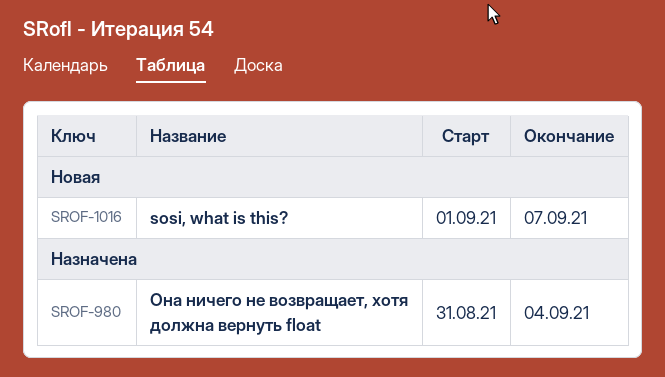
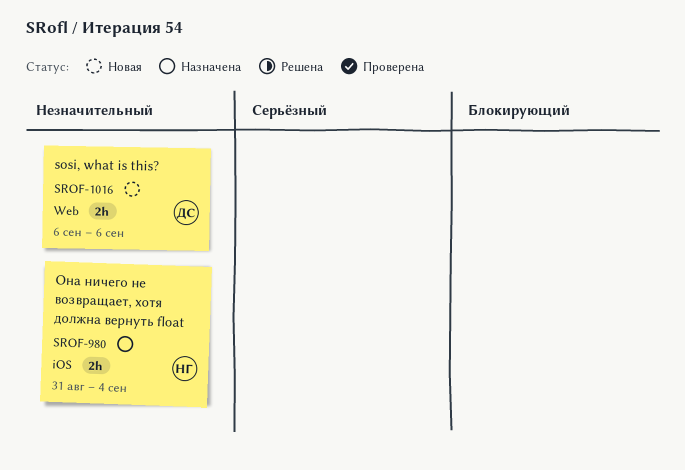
SROF-1016, start: Sep 1 -> Sep 6
SROF-1016, due: Sep 7 -> Sep 6

